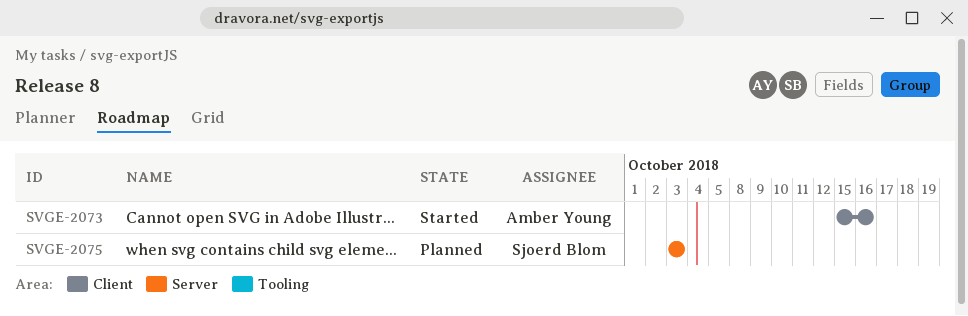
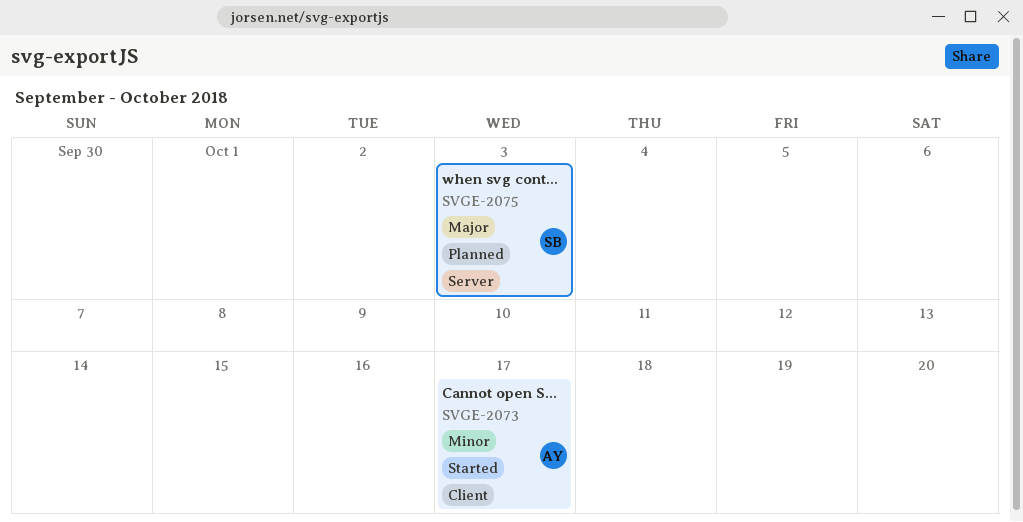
SVGE-2073, due: Oct 16 -> Oct 17

